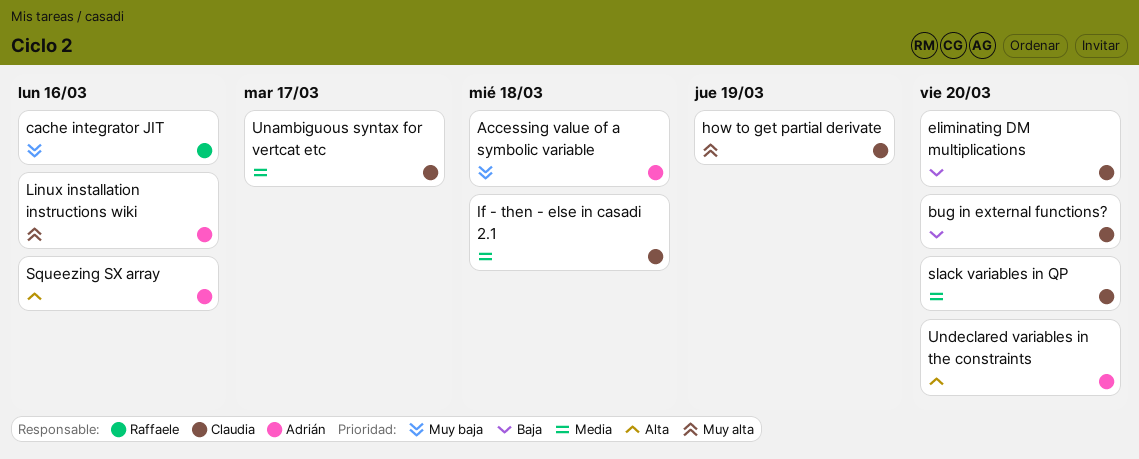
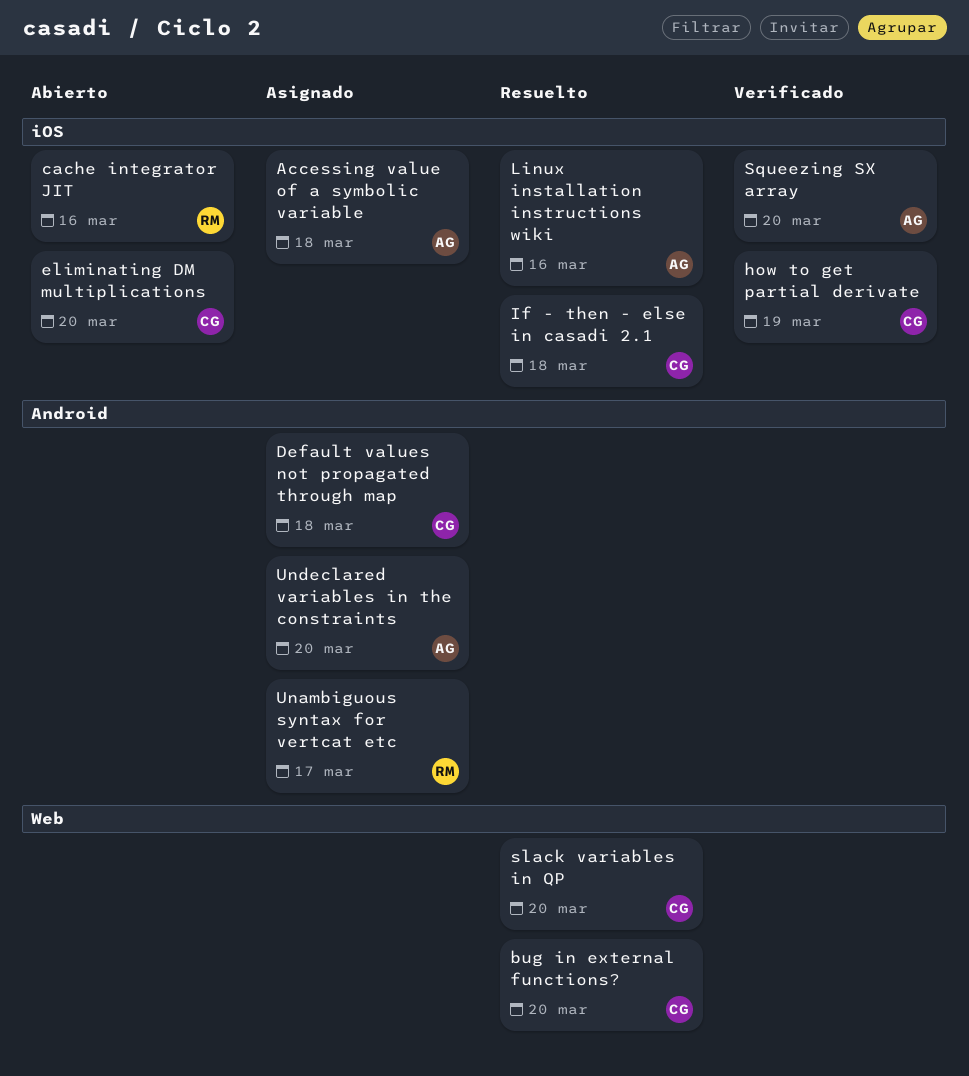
Default values not propagated through map: none -> present
Squeezing SX array, due: Mar 16 -> Mar 20
Unambiguous syntax for vertcat etc, owner: Claudia -> Raffaele

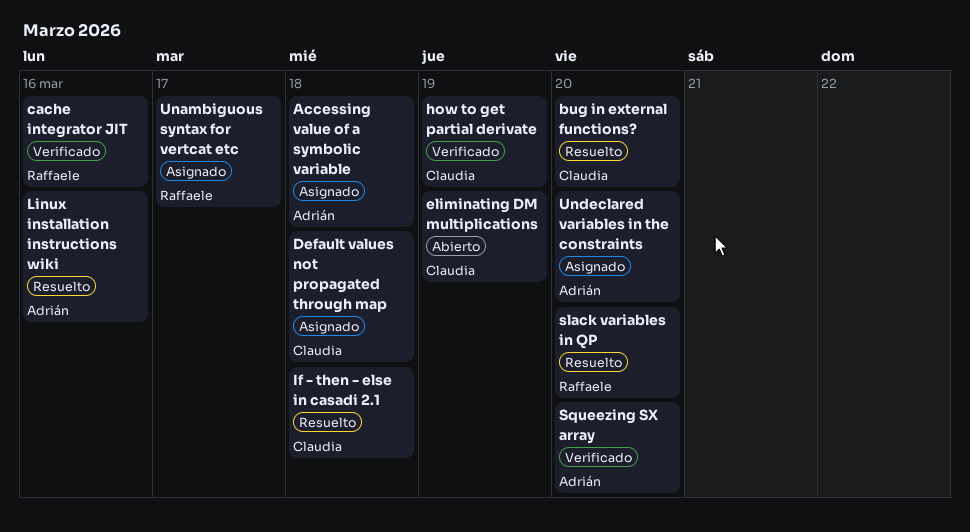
cache integrator JIT, status: Abierto -> Verificado
eliminating DM multiplications, due: Mar 20 -> Mar 19
slack variables in QP, owner: Claudia -> Raffaele

